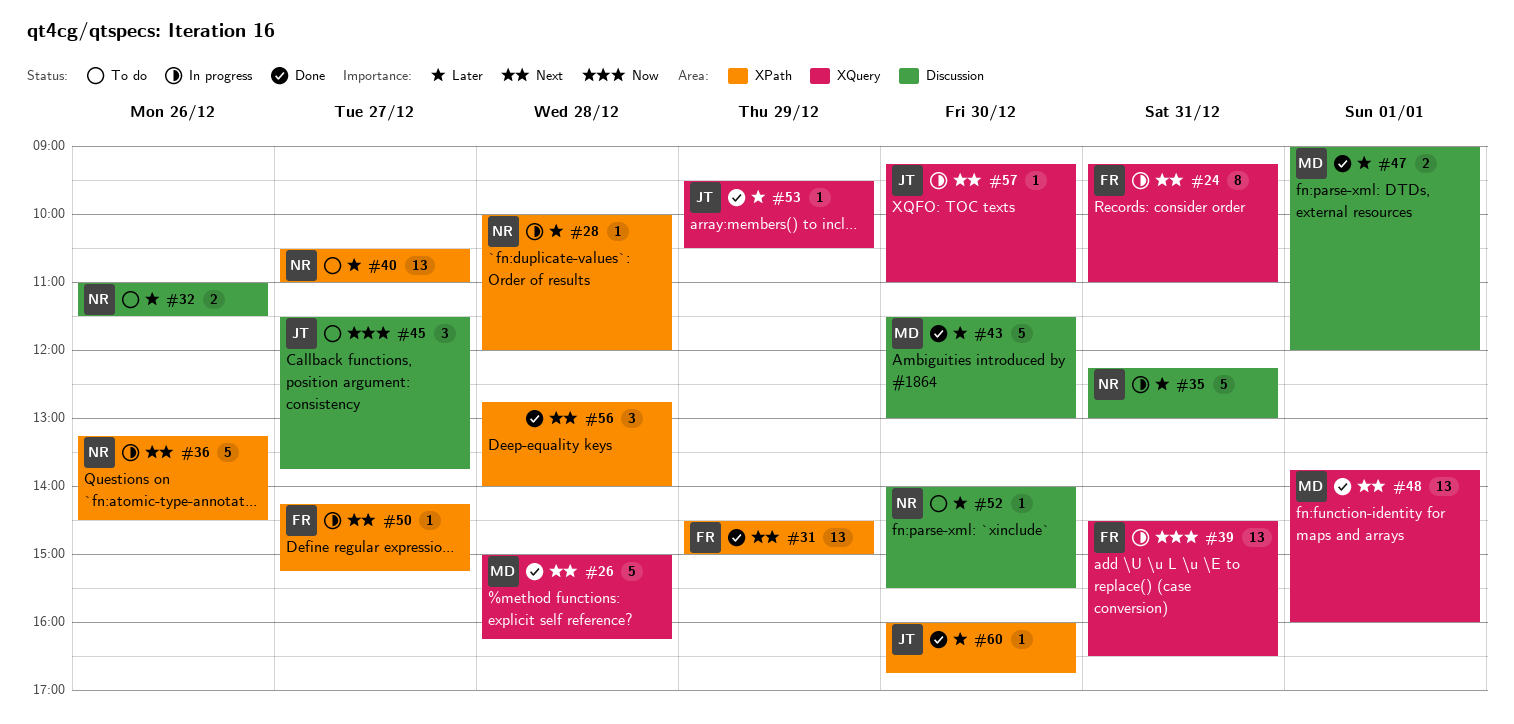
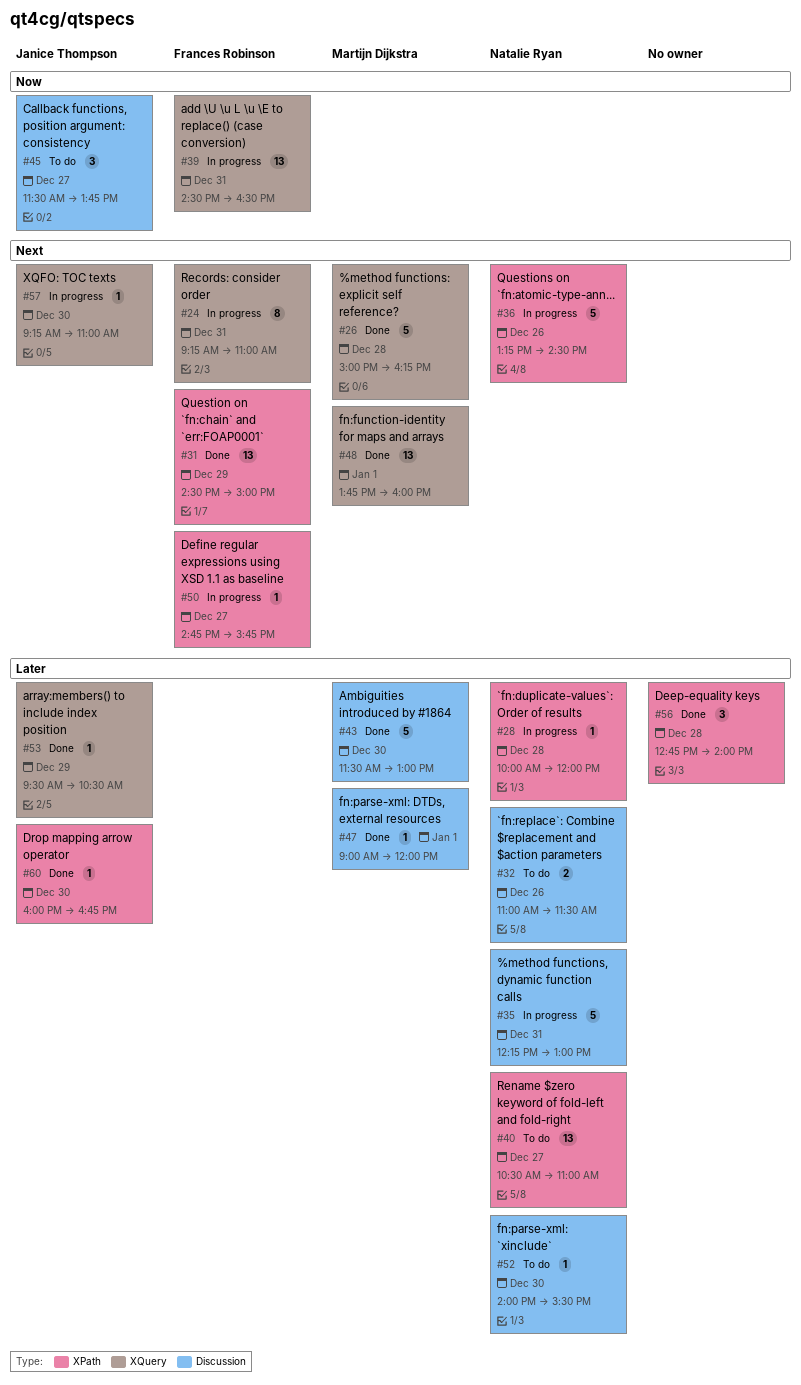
#47, estimate: 2 -> 1
#50, begins: 14:15 -> 14:45
#50, ends: 15:15 -> 15:45
#56, priority: Next -> Later

